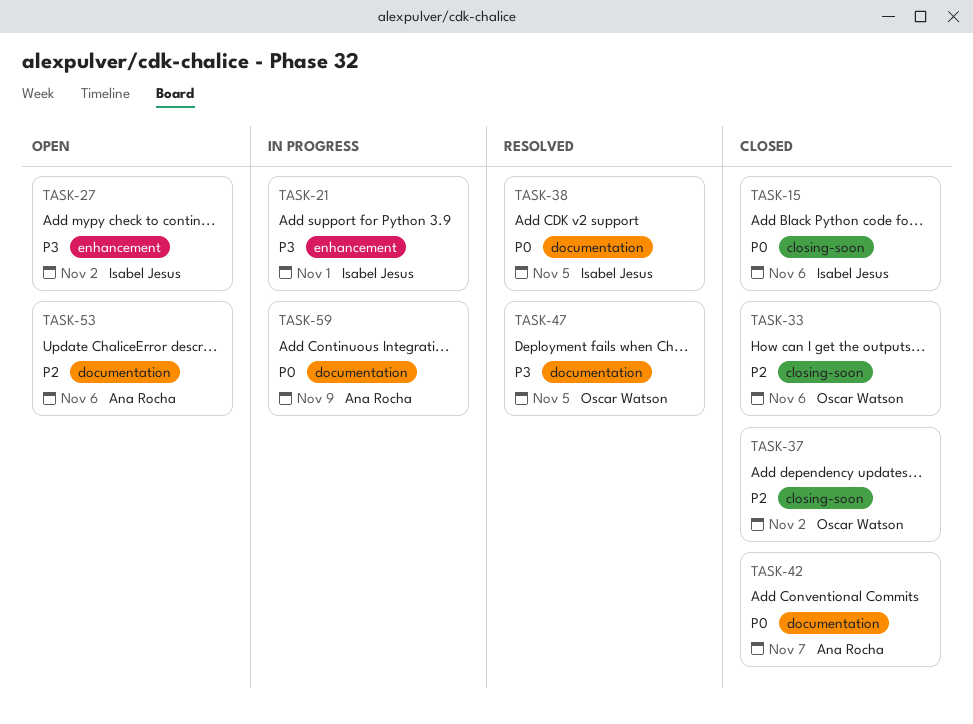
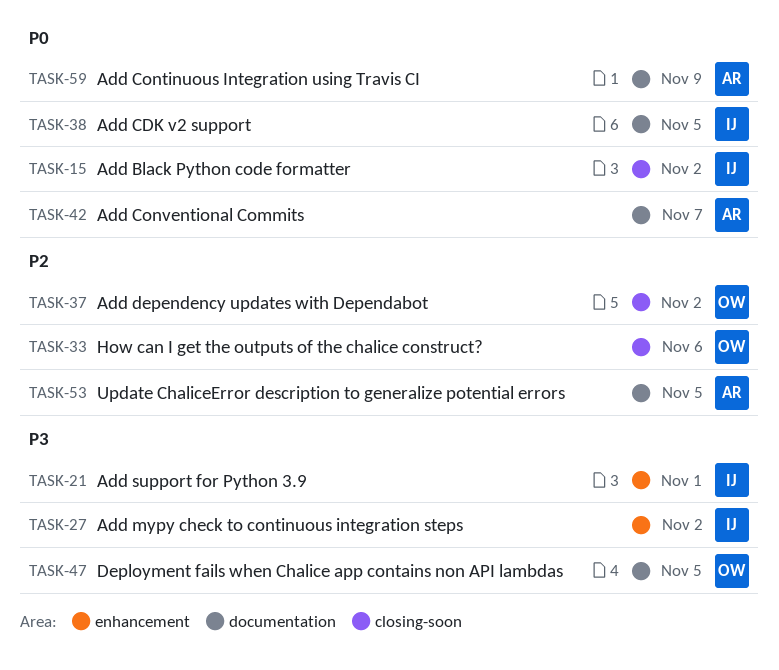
TASK-15, due: Nov 6 -> Nov 2
TASK-53, due: Nov 6 -> Nov 5

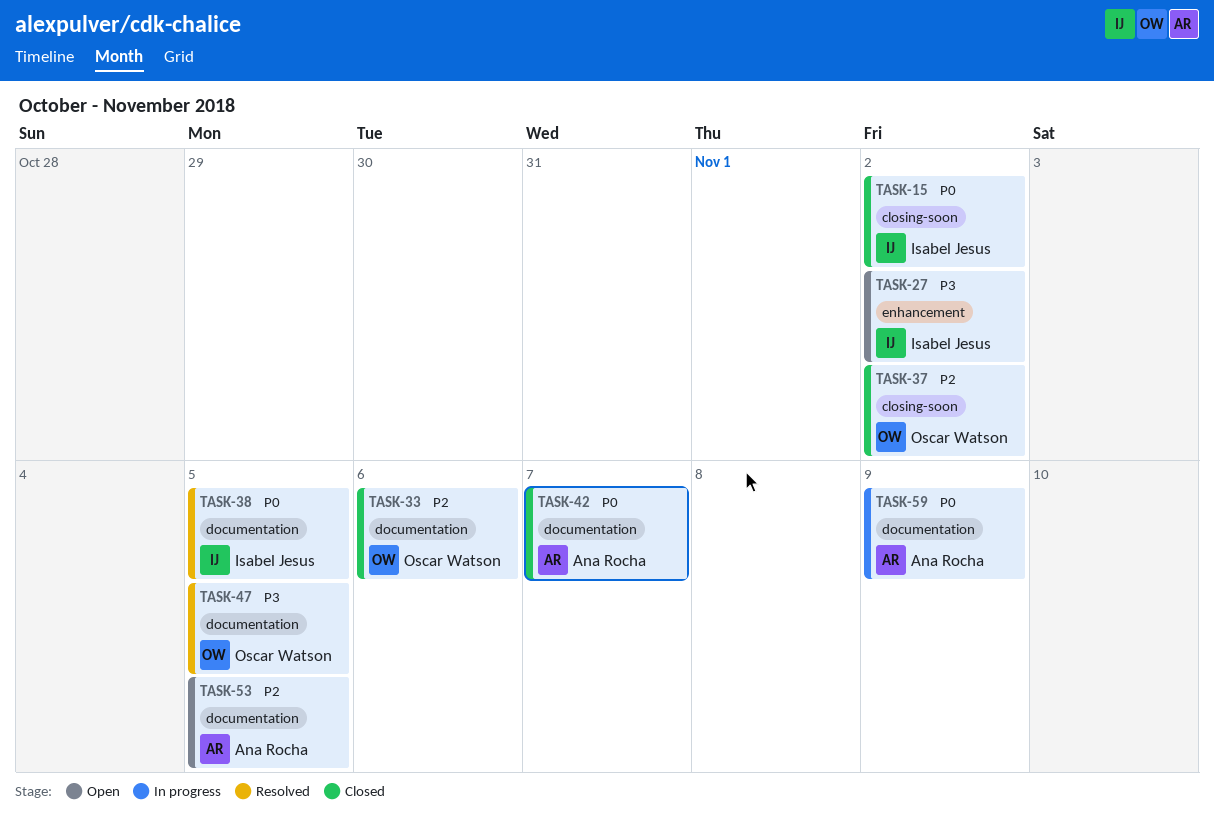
TASK-21: present -> none
TASK-33, label: closing-soon -> documentation

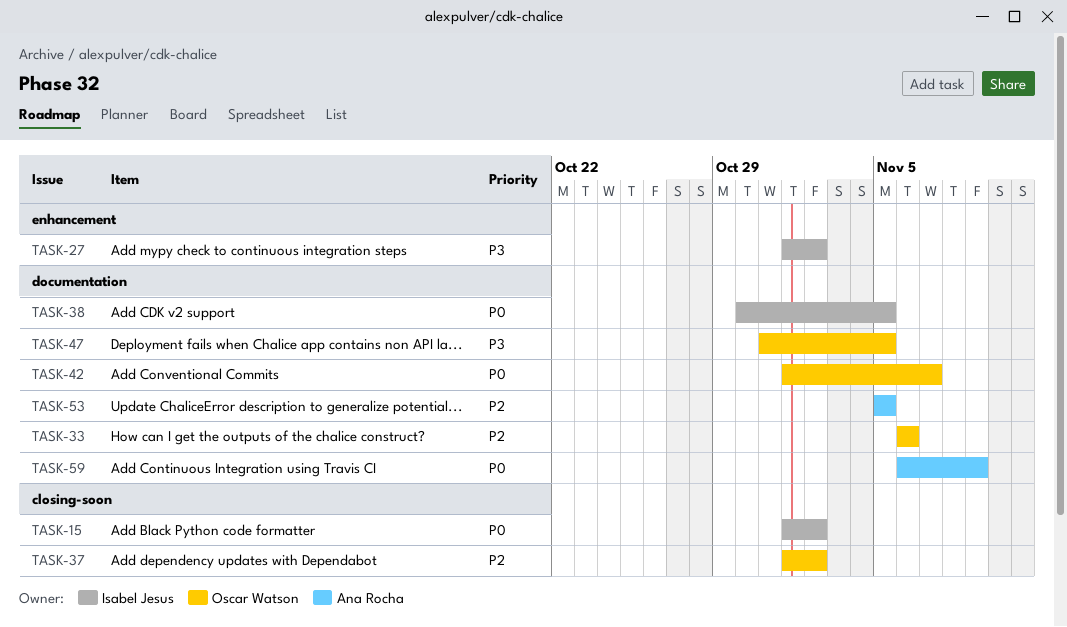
TASK-42, owner: Ana Rocha -> Oscar Watson

